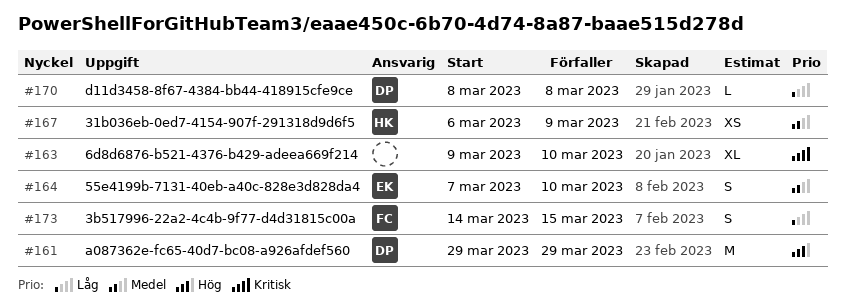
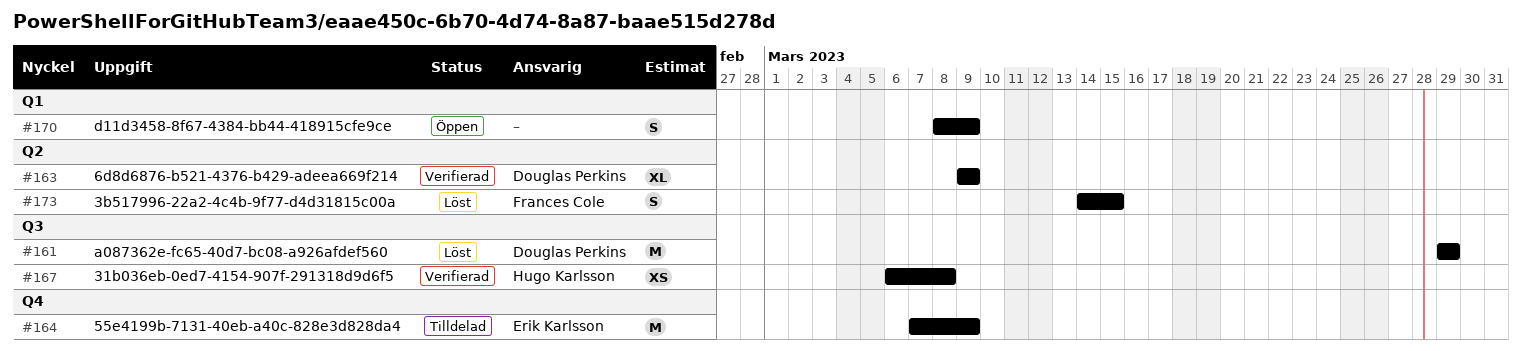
#163, owner: none -> Douglas Perkins
#163, due: Mar 10 -> Mar 9
#164, estimate: S -> M
#164, due: Mar 10 -> Mar 9
#167, due: Mar 9 -> Mar 8
#170, owner: Douglas Perkins -> none
#170, estimate: L -> S
#170, due: Mar 8 -> Mar 9

